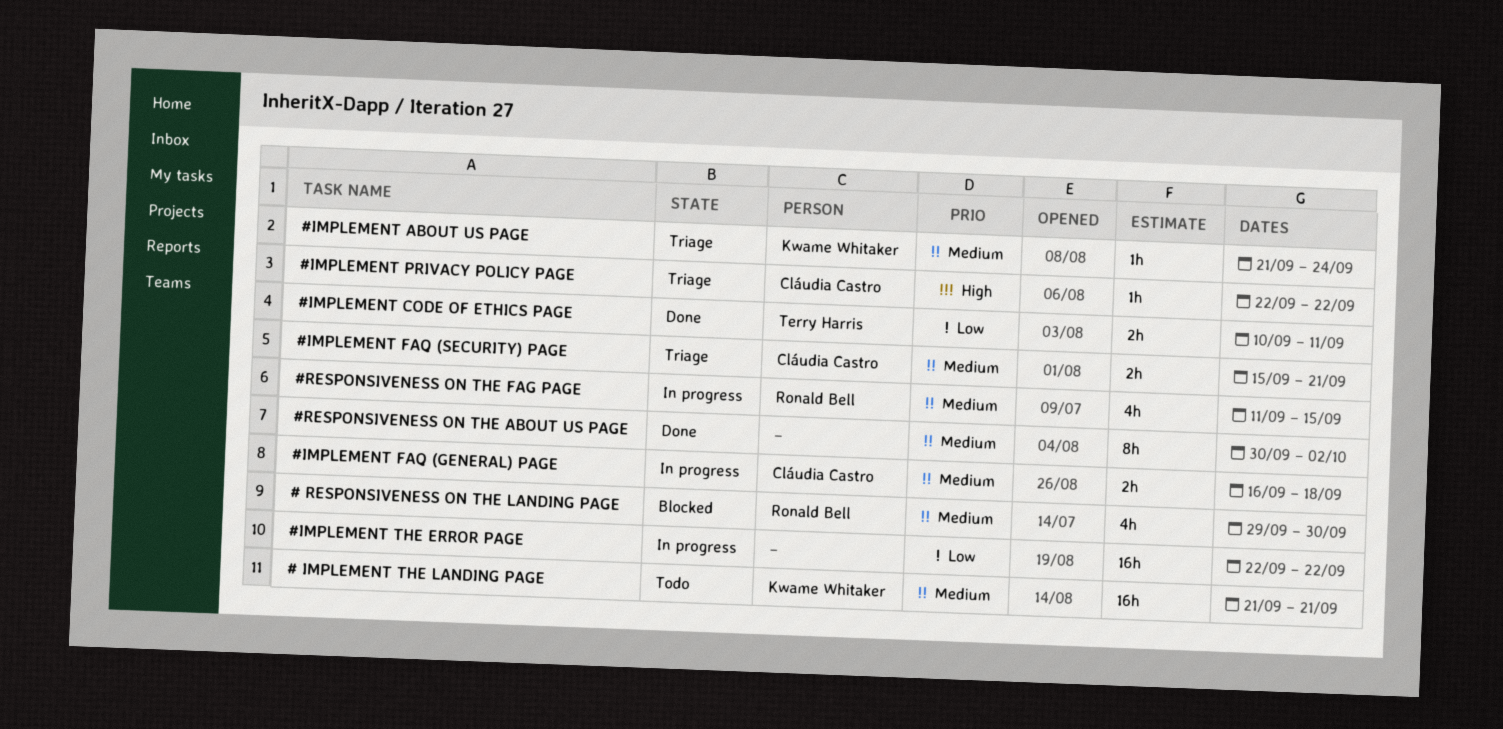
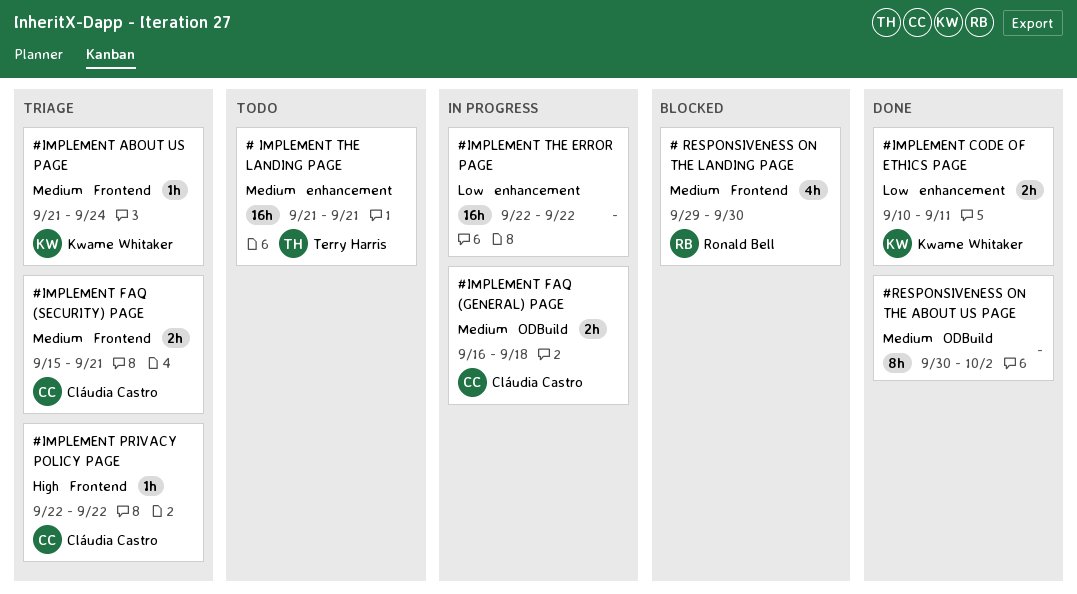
# IMPLEMENT THE LANDING PAGE, owner: Kwame Whitaker -> Terry Harris
#IMPLEMENT CODE OF ETHICS PAGE, owner: Terry Harris -> Kwame Whitaker
#RESPONSIVENESS ON THE FAG PAGE: present -> none

